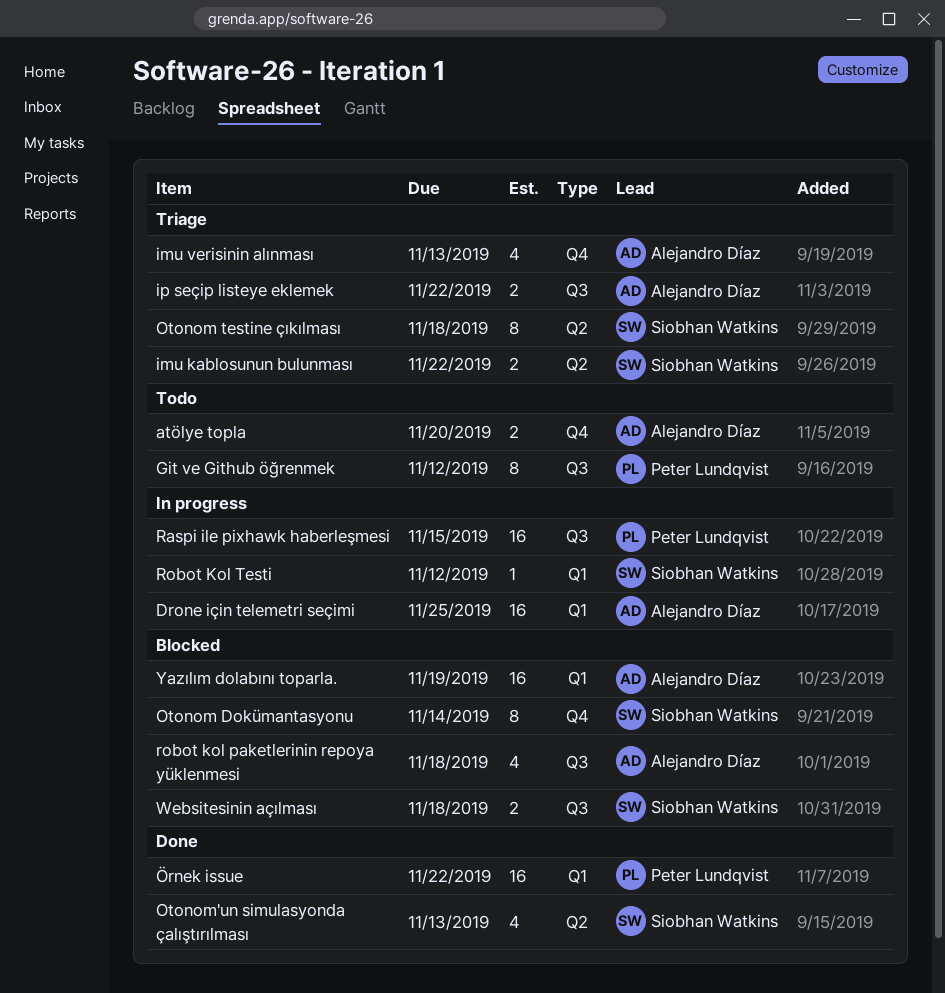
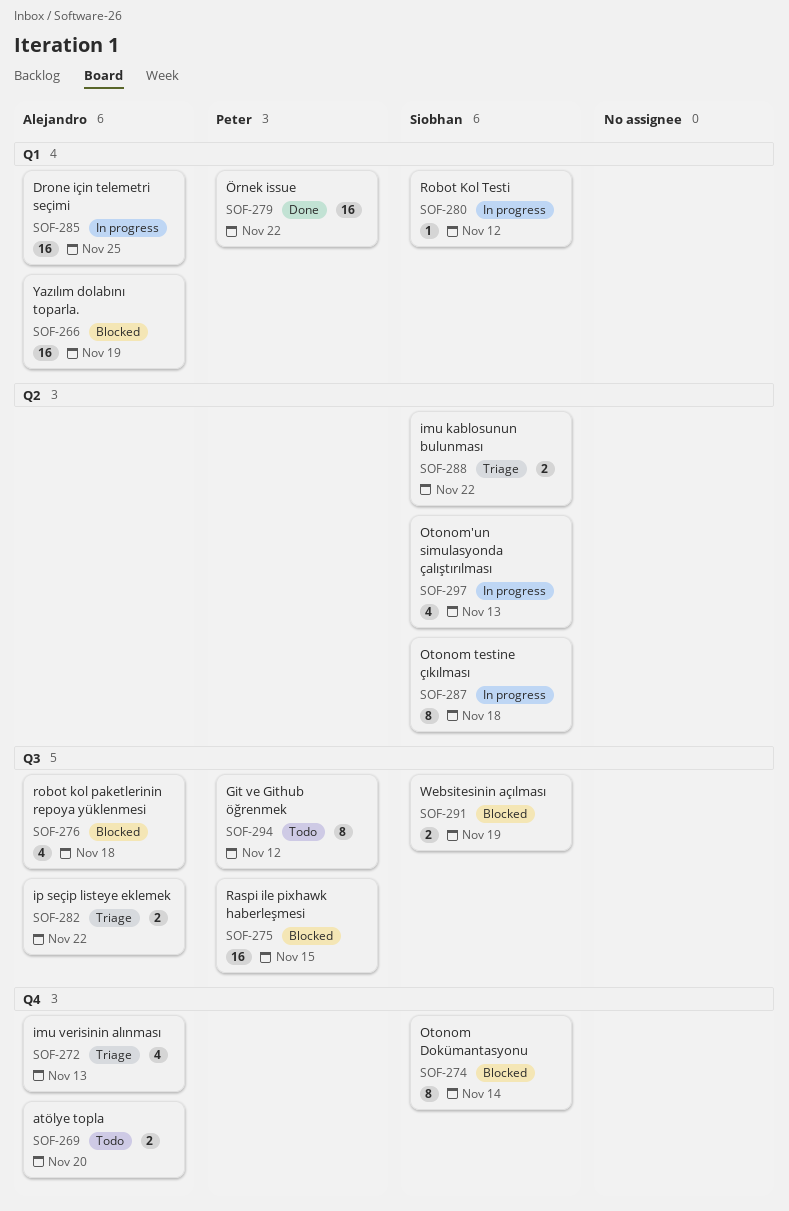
Otonom testine çıkılması, status: Triage -> In progress
Otonom'un simulasyonda çalıştırılması, status: Done -> In progress
Raspi ile pixhawk haberleşmesi, status: In progress -> Blocked
Websitesinin açılması, due: Nov 18 -> Nov 19

